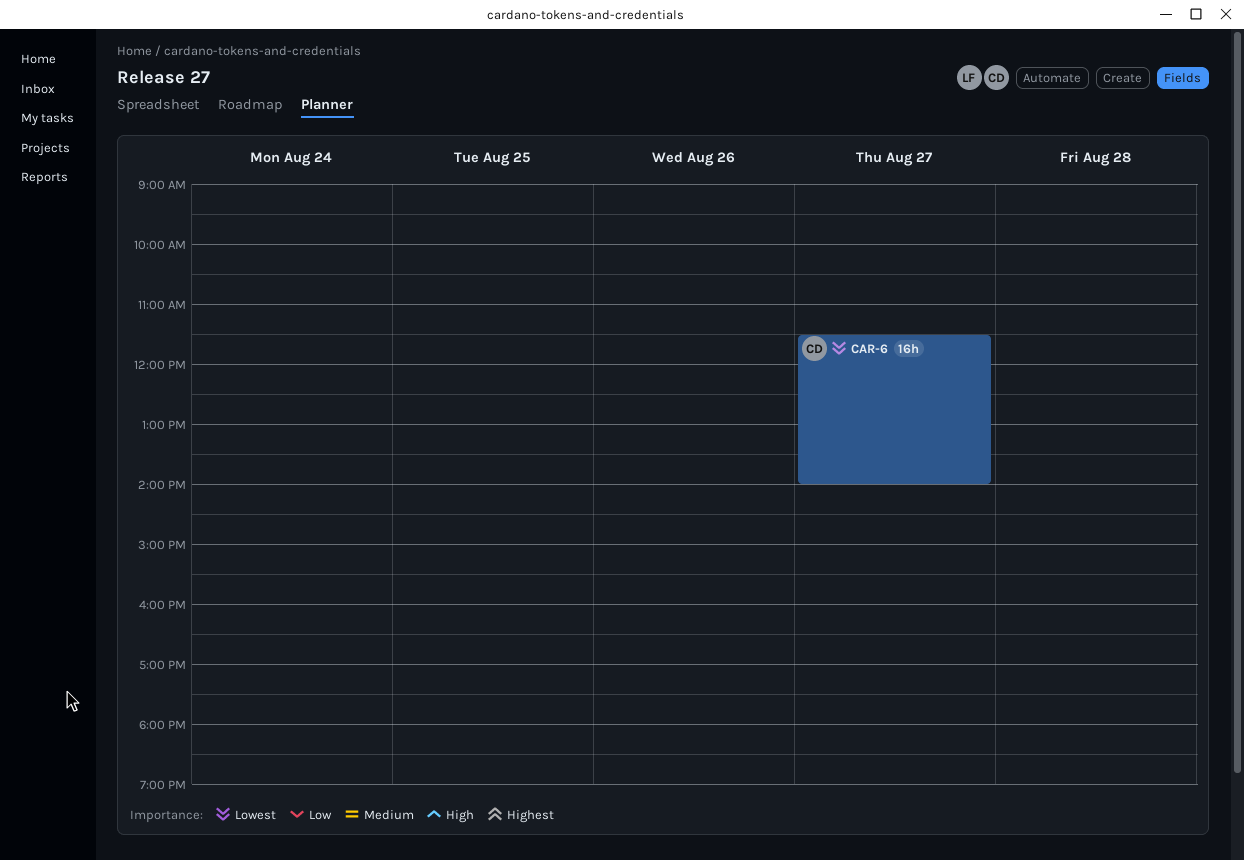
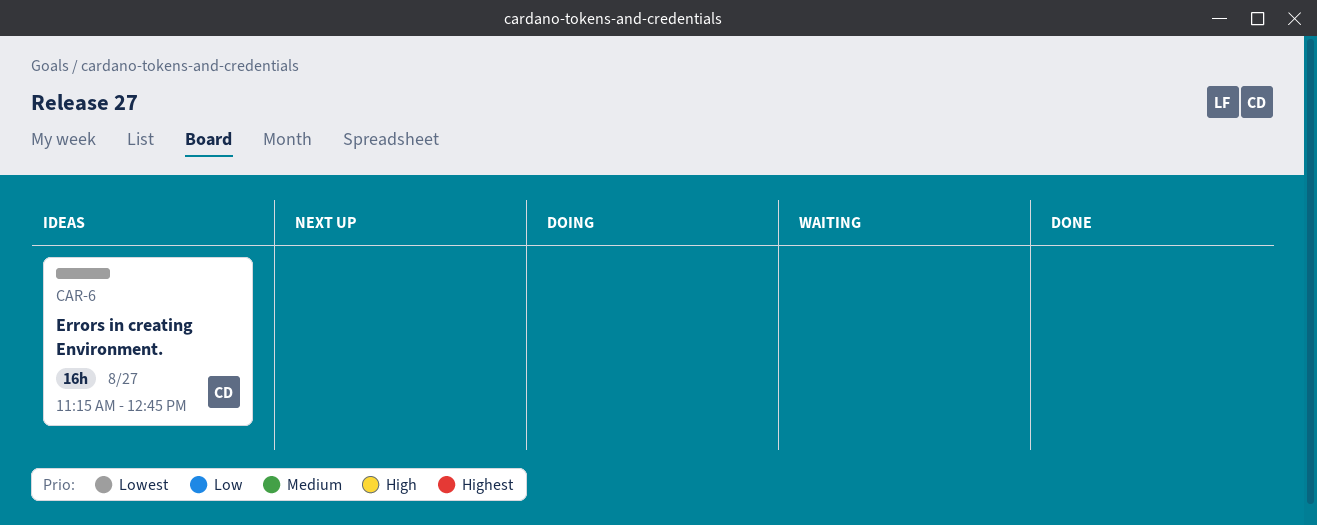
CAR-6, begins: 11:30 -> 11:15
CAR-6, ends: 14:00 -> 12:45

